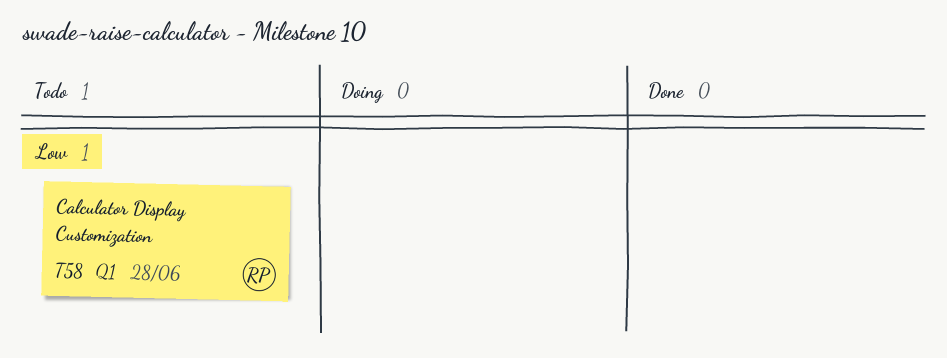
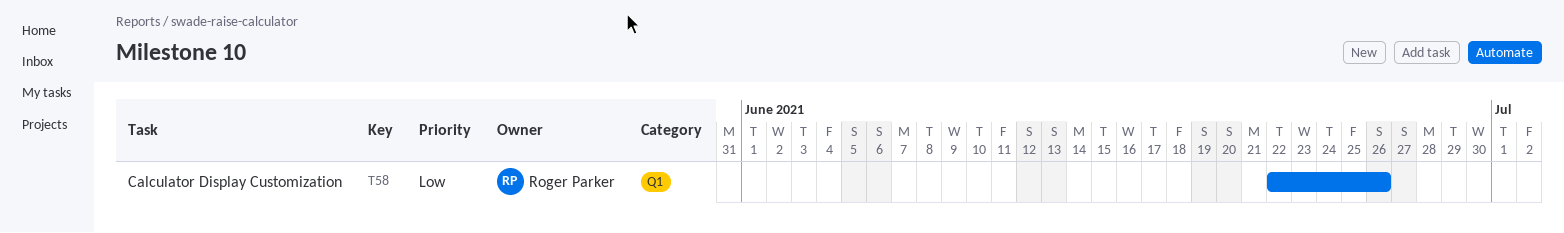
T58, due: Jun 28 -> Jun 26

